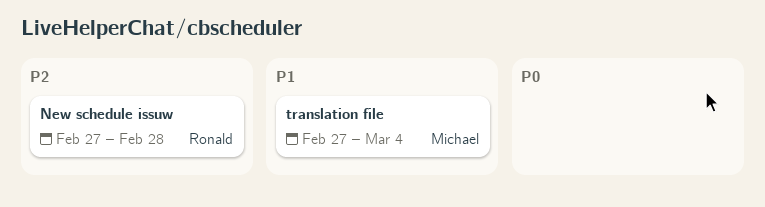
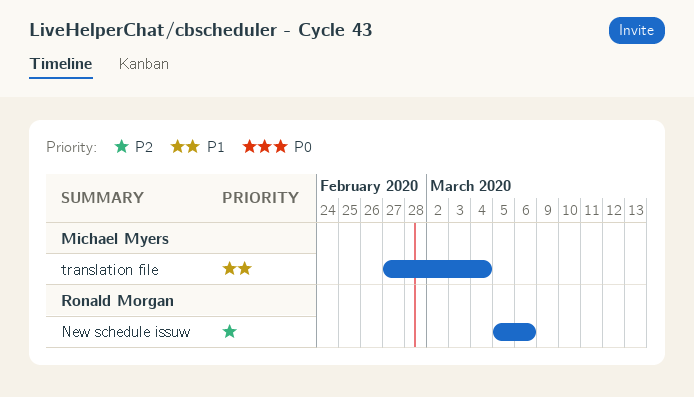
New schedule issuw, start: Feb 27 -> Mar 5
New schedule issuw, due: Feb 28 -> Mar 6

